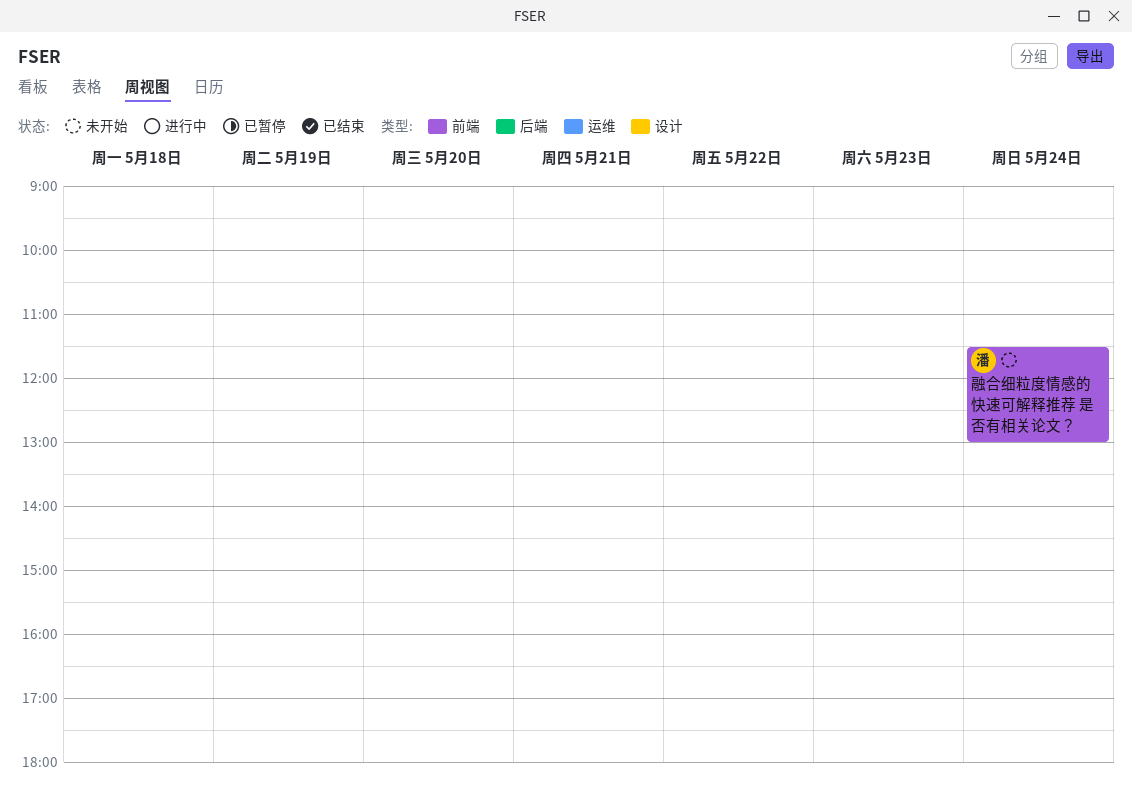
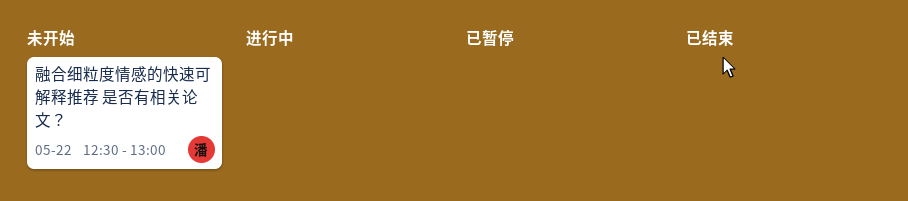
融合细粒度情感的快速可解释推荐 是否有相关论文？, day: May 24 -> May 22
融合细粒度情感的快速可解释推荐 是否有相关论文？, begins: 11:30 -> 12:30

